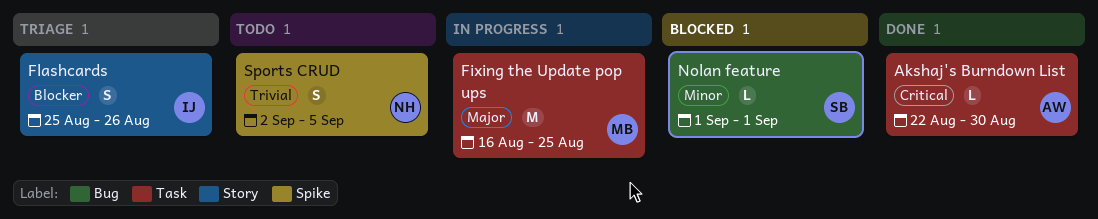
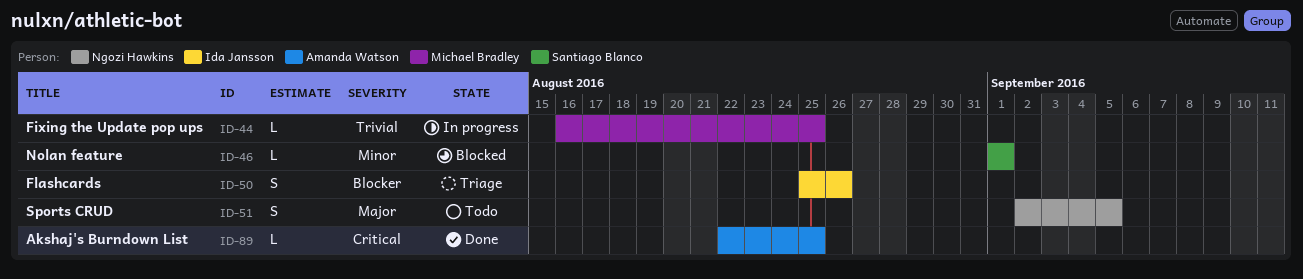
Akshaj's Burndown List, due: Aug 30 -> Aug 25
Fixing the Update pop ups, priority: Major -> Trivial
Fixing the Update pop ups, estimate: M -> L
Sports CRUD, priority: Trivial -> Major

